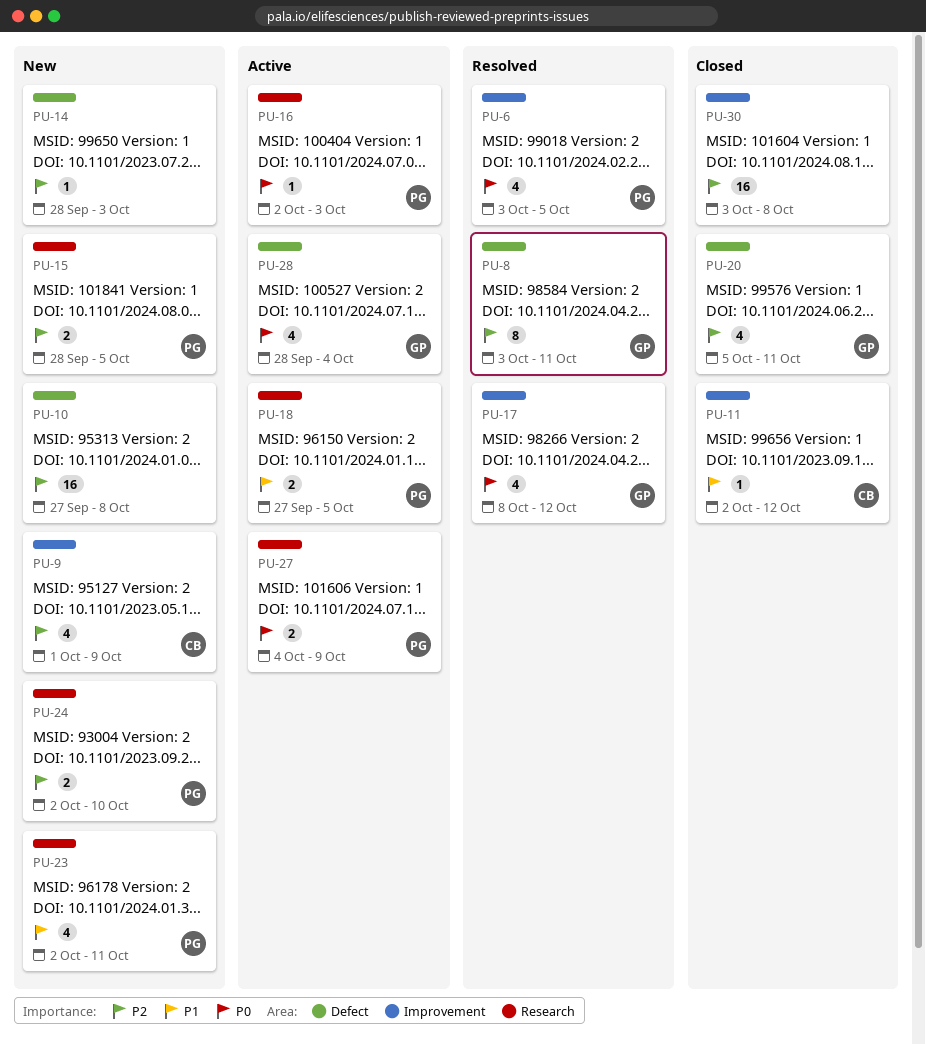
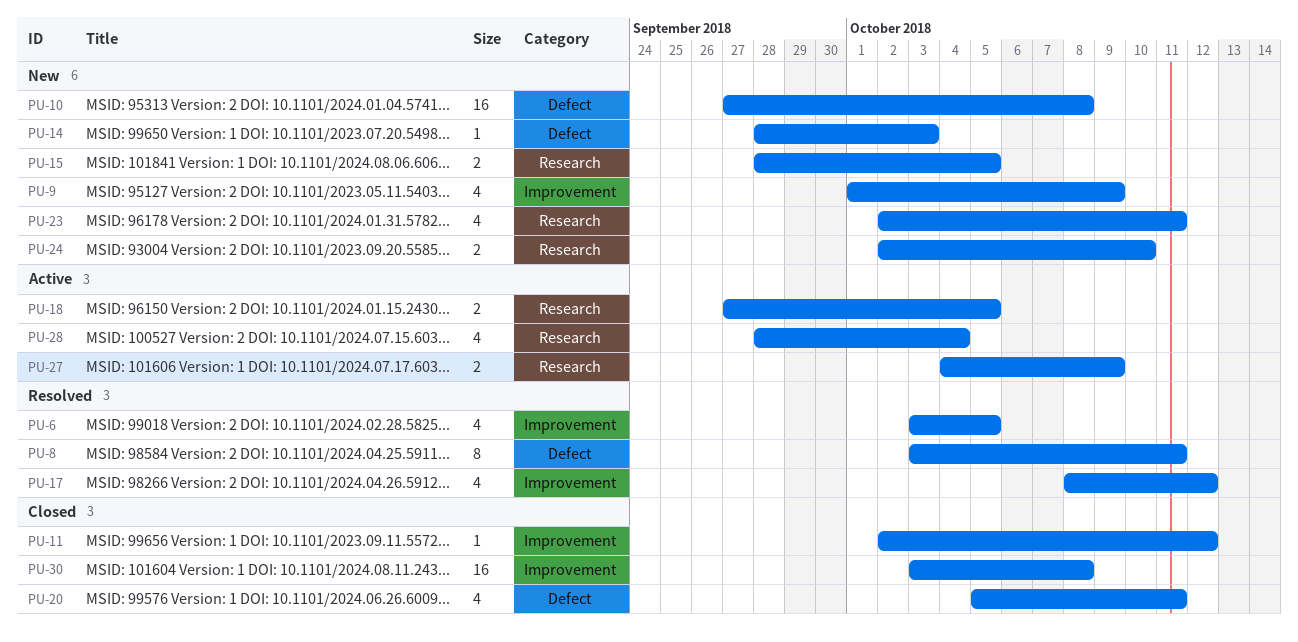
PU-16: present -> none
PU-28, label: Defect -> Research

